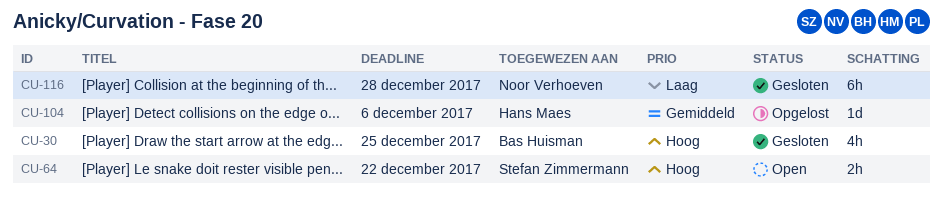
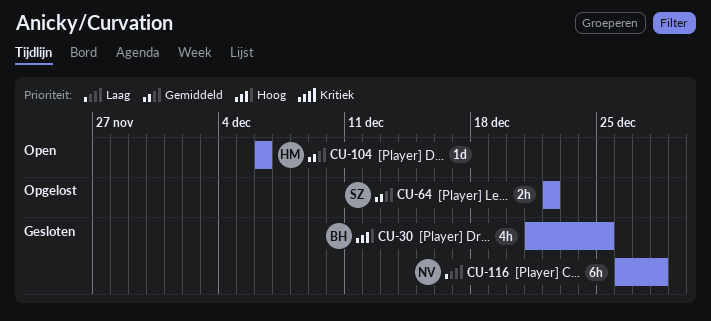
CU-64, status: Open -> Opgelost
CU-64, priority: Hoog -> Gemiddeld
CU-104, status: Opgelost -> Open

